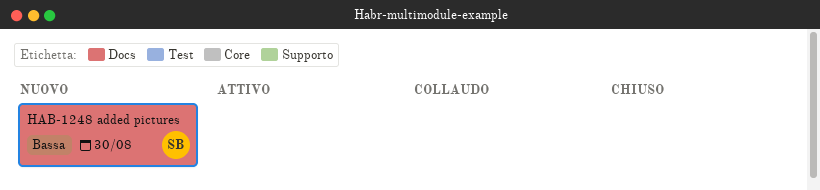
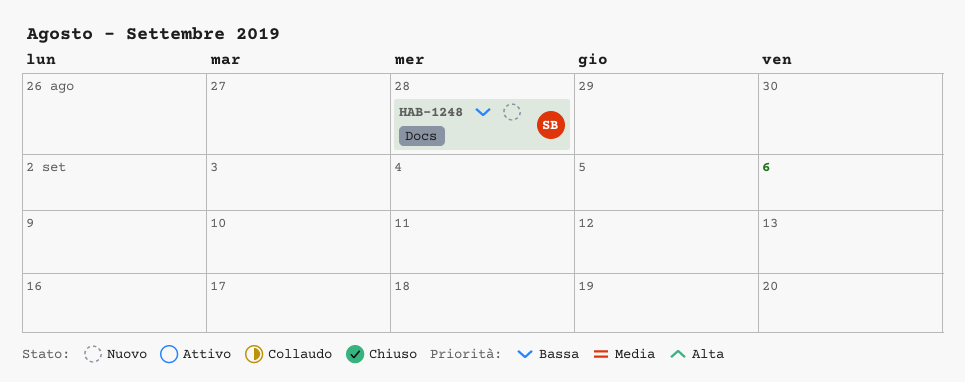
HAB-1248, due: Aug 30 -> Aug 28

